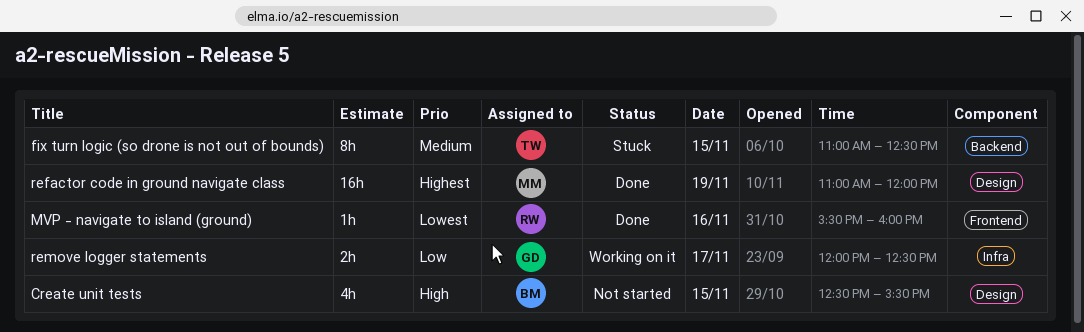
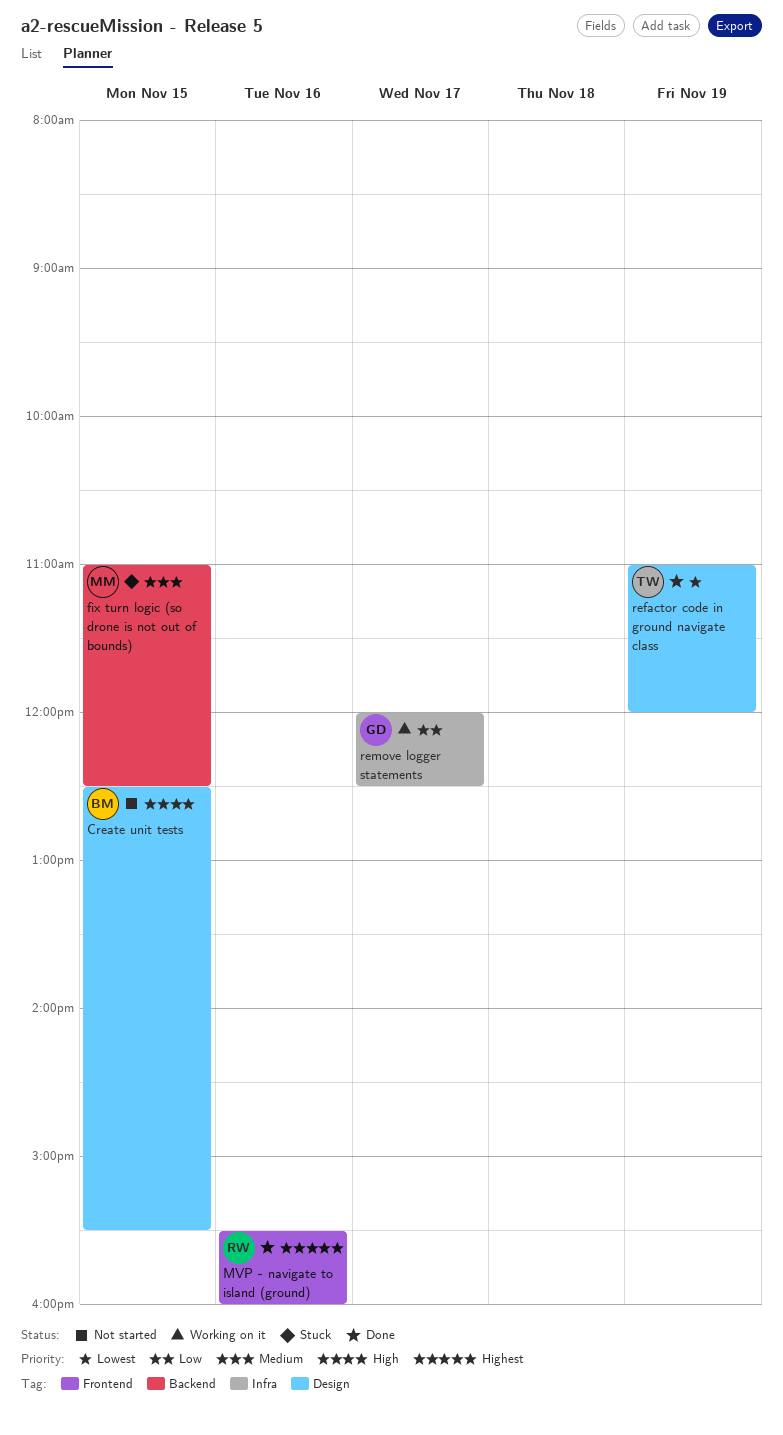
fix turn logic (so drone is not out of bounds), owner: TW -> MM
MVP - navigate to island (ground), priority: Lowest -> Highest
refactor code in ground navigate class, owner: MM -> TW
refactor code in ground navigate class, priority: Highest -> Lowest

